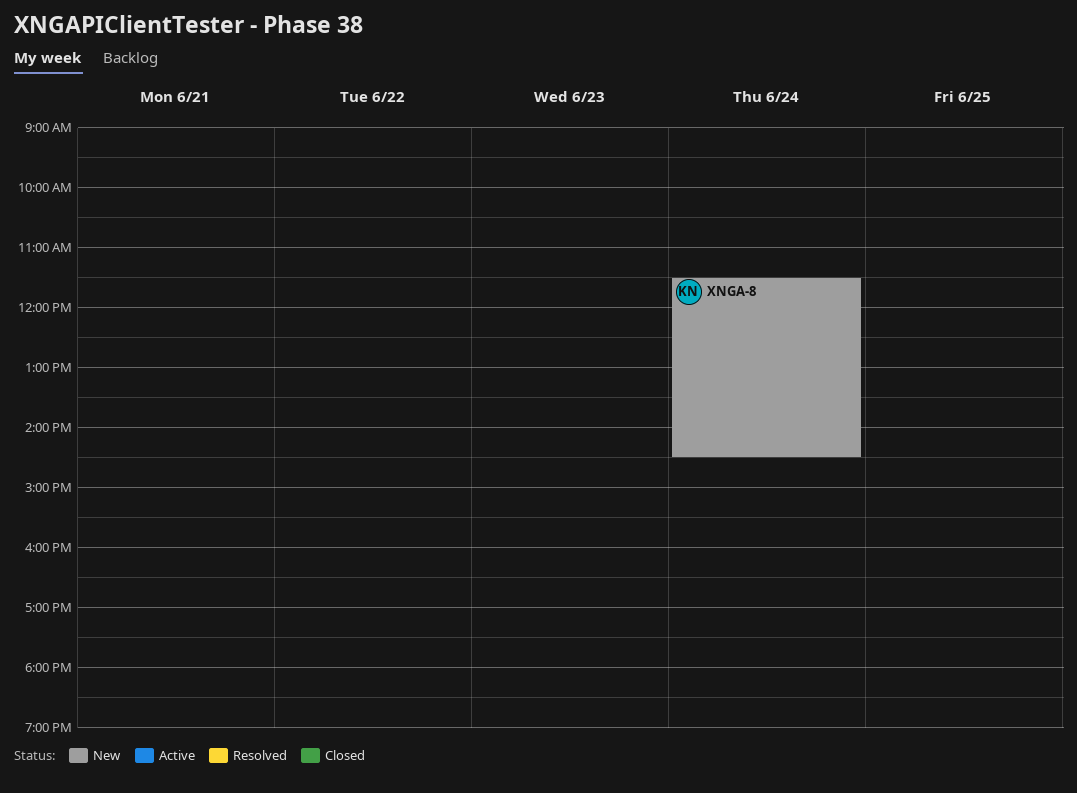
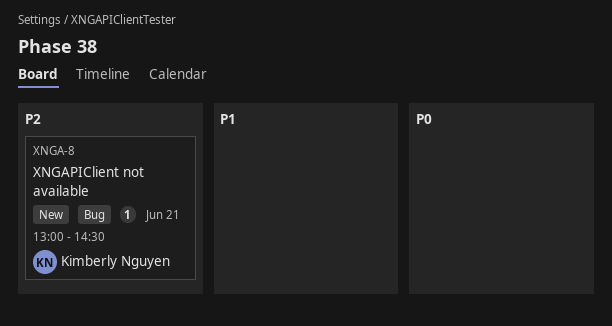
XNGA-8, day: Jun 24 -> Jun 21
XNGA-8, begins: 11:30 -> 13:00

